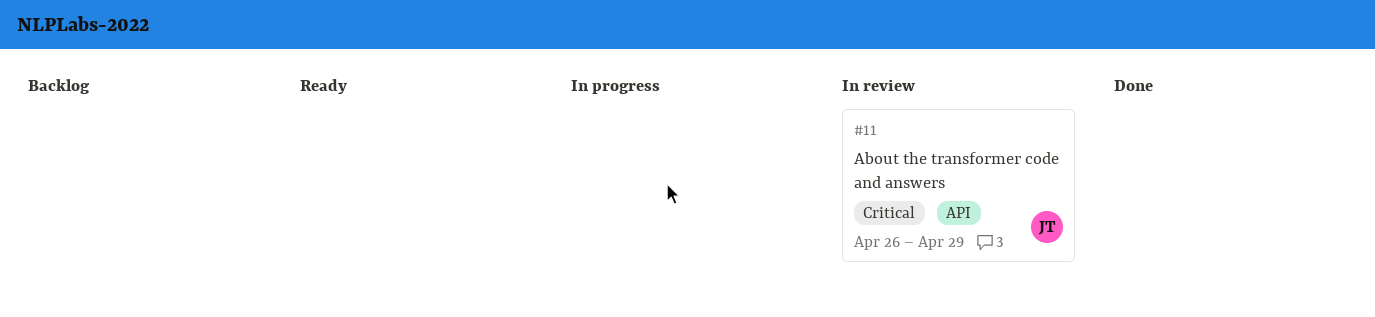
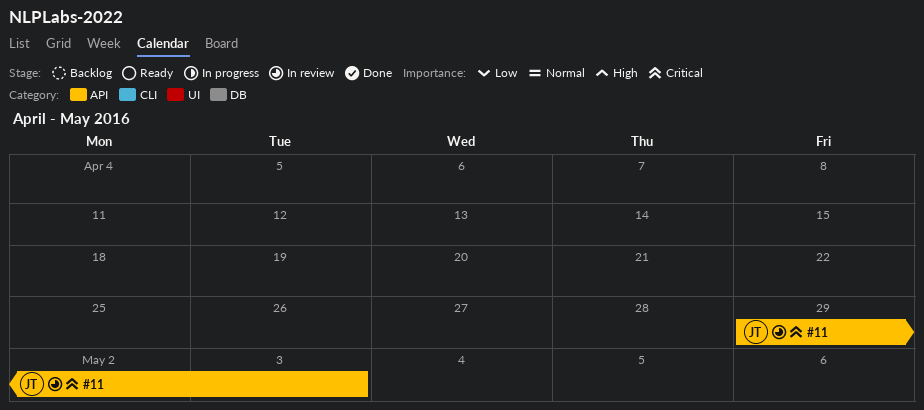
#11, start: Apr 26 -> Apr 29
#11, due: Apr 29 -> May 3

